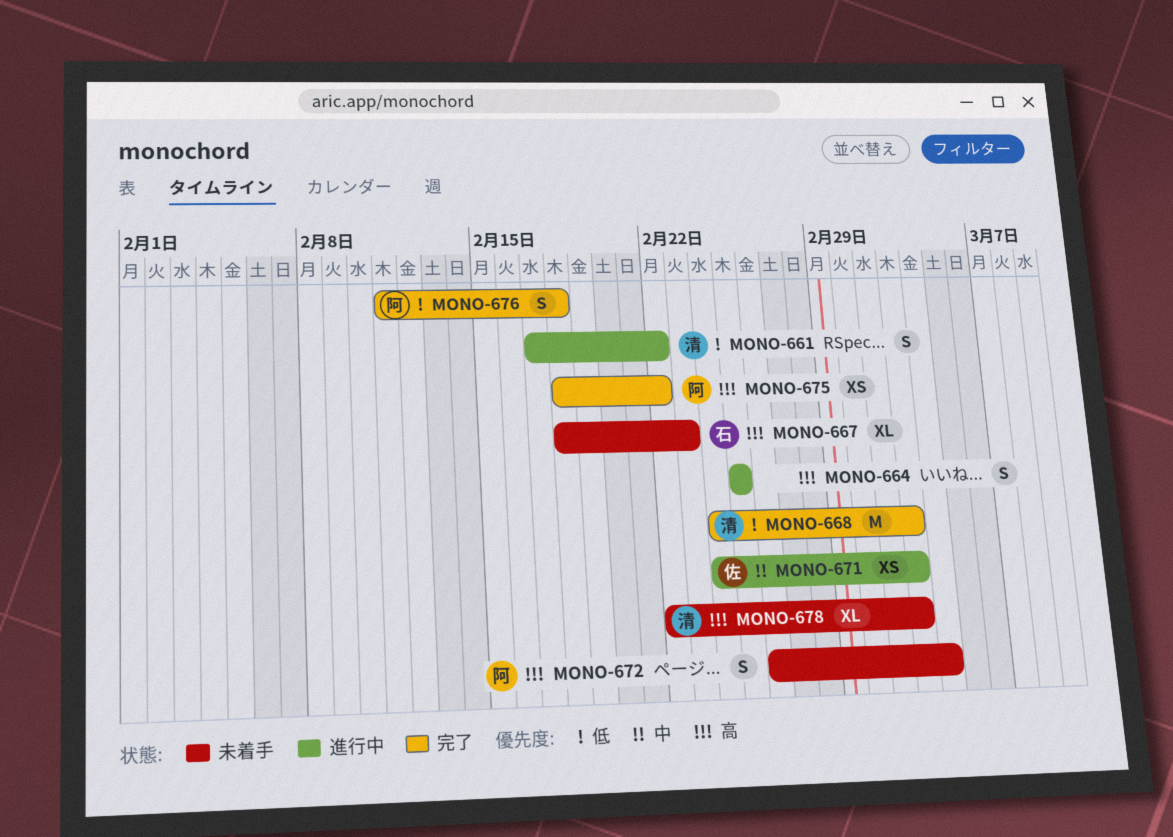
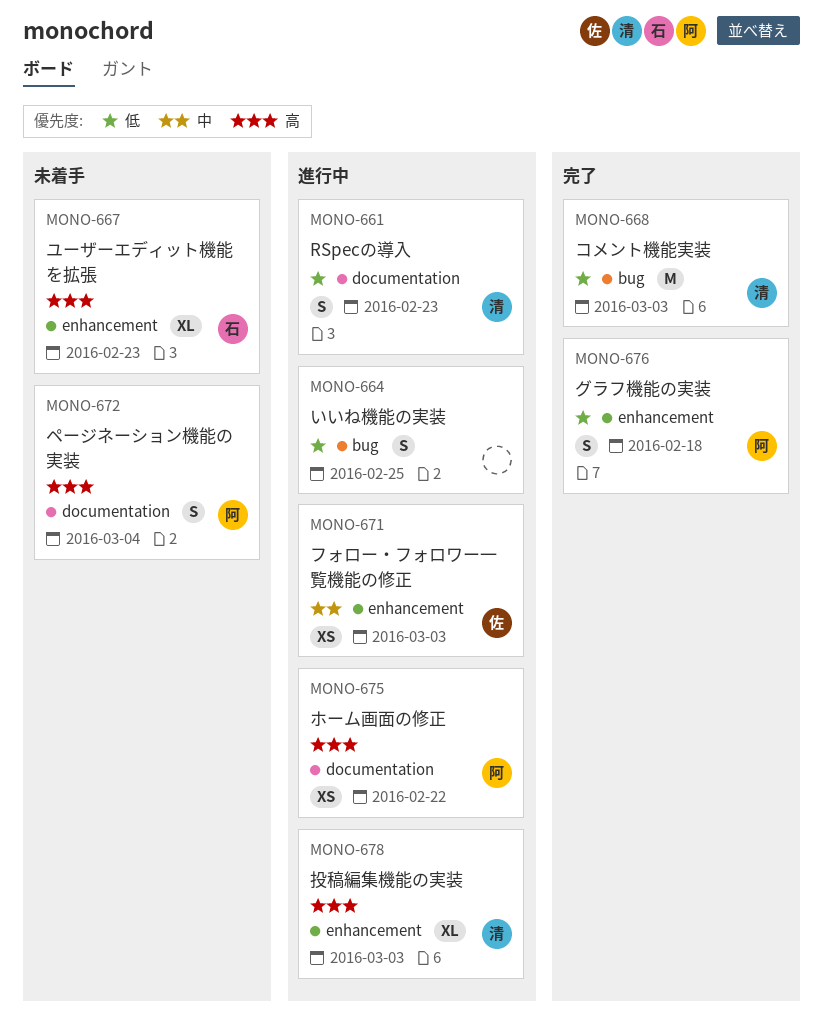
MONO-661, due: Feb 22 -> Feb 23
MONO-664, priority: 高 -> 低
MONO-675, status: 完了 -> 進行中
MONO-678, status: 未着手 -> 進行中

